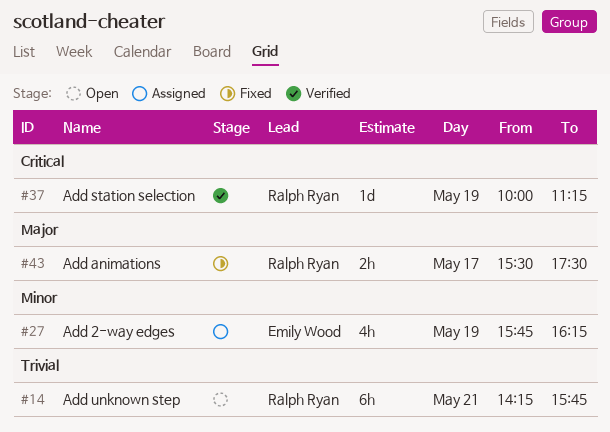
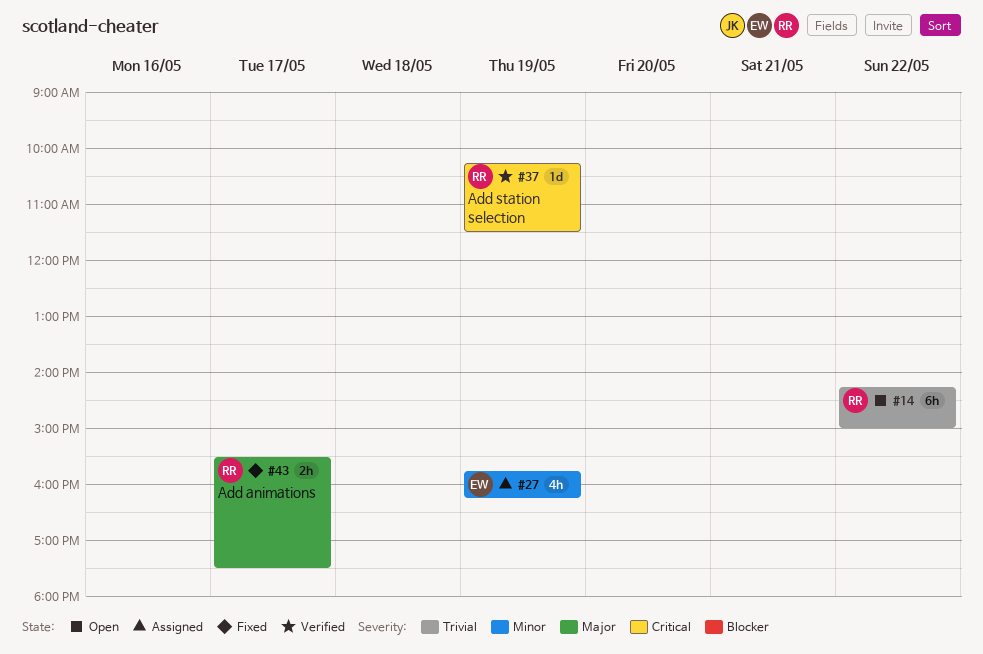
#14, day: May 21 -> May 22
#14, ends: 15:45 -> 15:00
#37, begins: 10:00 -> 10:15
#37, ends: 11:15 -> 11:30

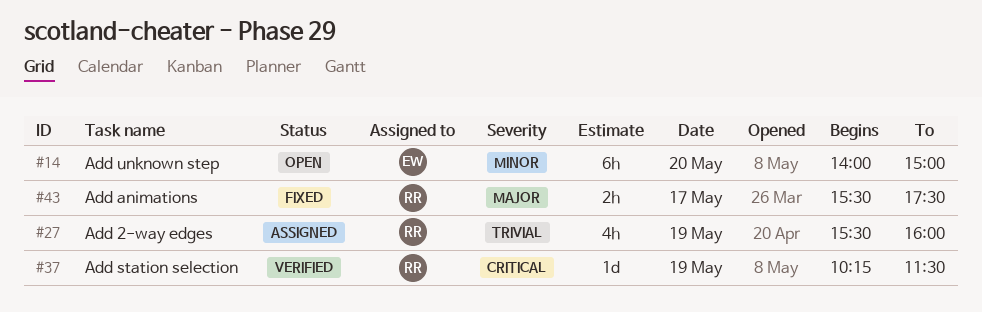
#14, owner: RR -> EW
#14, priority: Trivial -> Minor
#14, day: May 22 -> May 20
#14, begins: 14:15 -> 14:00
#27, owner: EW -> RR
#27, priority: Minor -> Trivial
#27, begins: 15:45 -> 15:30
#27, ends: 16:15 -> 16:00

